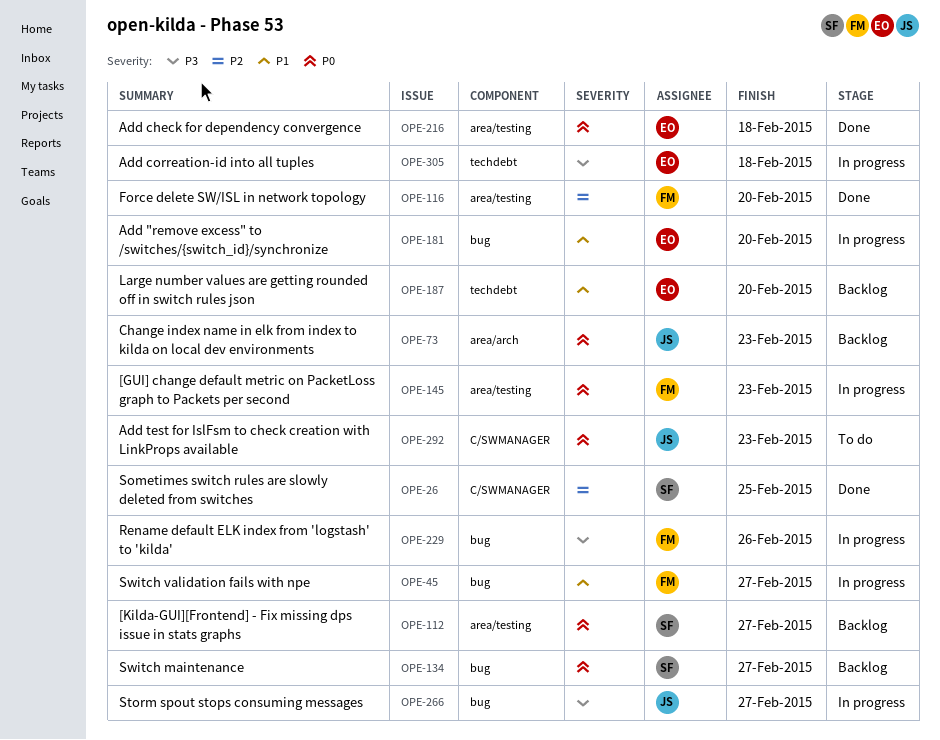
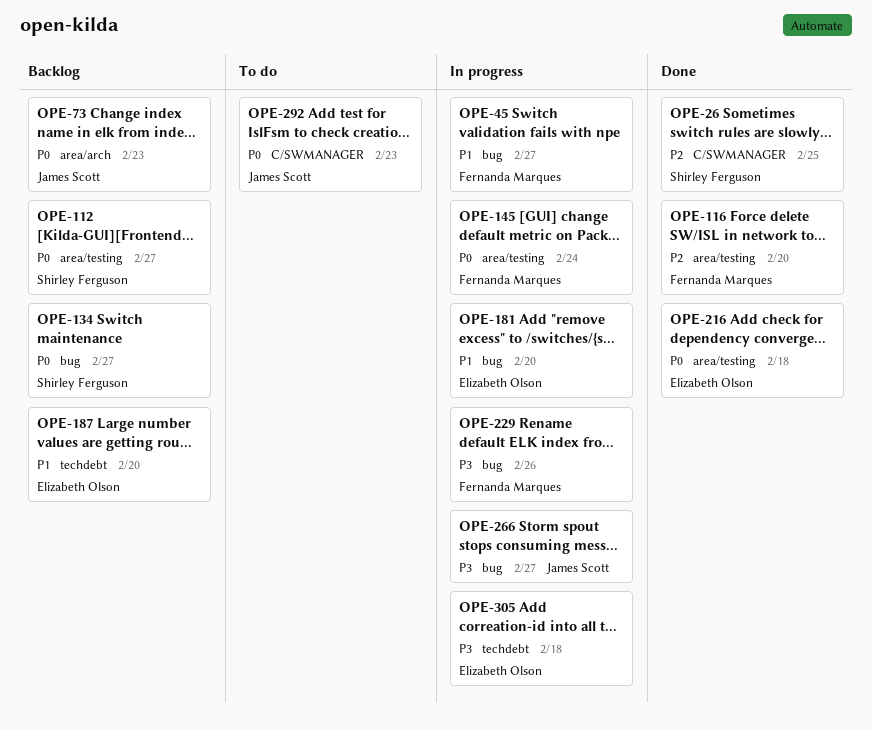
OPE-145, due: Feb 23 -> Feb 24

